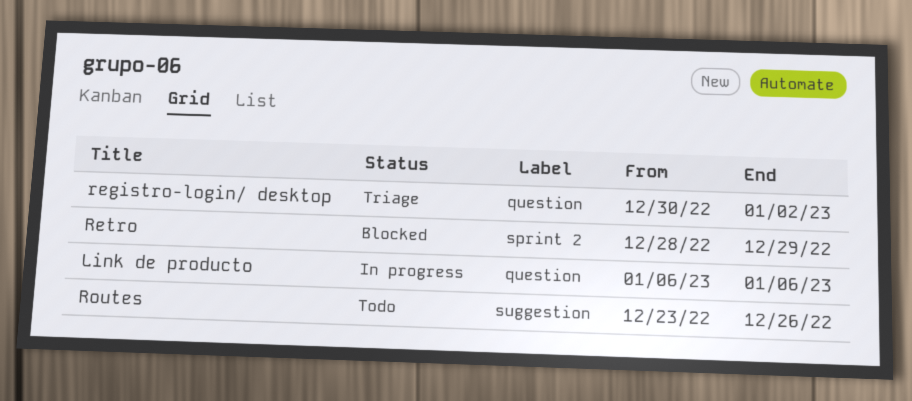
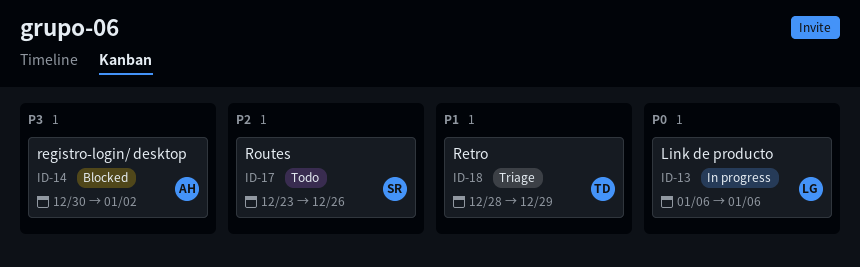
registro-login/ desktop, status: Triage -> Blocked
Retro, status: Blocked -> Triage

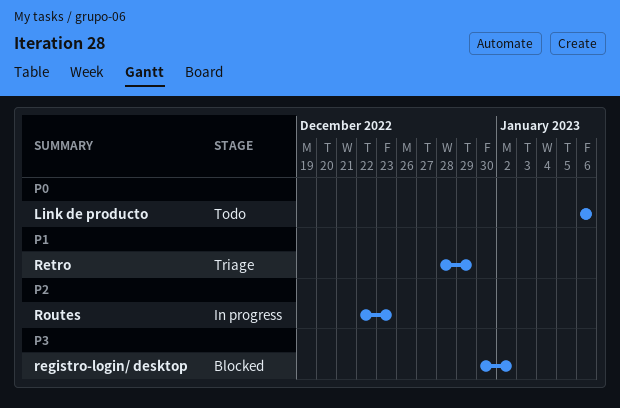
Link de producto, status: In progress -> Todo
Routes, status: Todo -> In progress
Routes, start: Dec 23 -> Dec 22
Routes, due: Dec 26 -> Dec 23

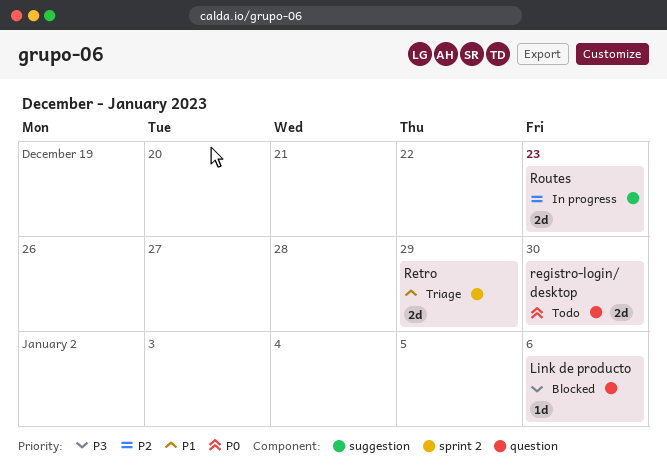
Link de producto, status: Todo -> Blocked
Link de producto, priority: P0 -> P3
registro-login/ desktop, status: Blocked -> Todo
registro-login/ desktop, priority: P3 -> P0
registro-login/ desktop, due: Jan 2 -> Dec 30

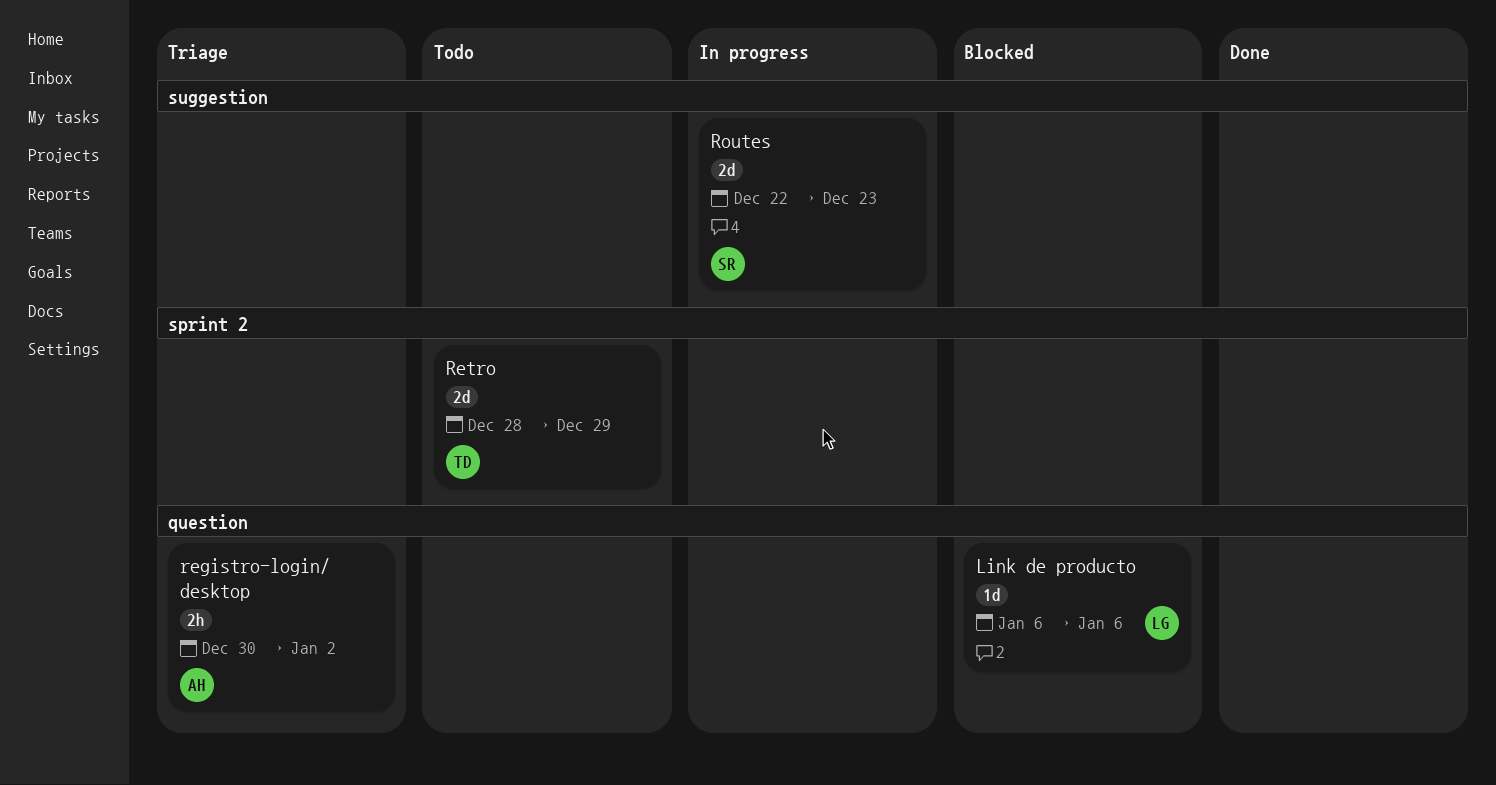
registro-login/ desktop, status: Todo -> Triage
registro-login/ desktop, estimate: 2d -> 2h
registro-login/ desktop, due: Dec 30 -> Jan 2
Retro, status: Triage -> Todo

